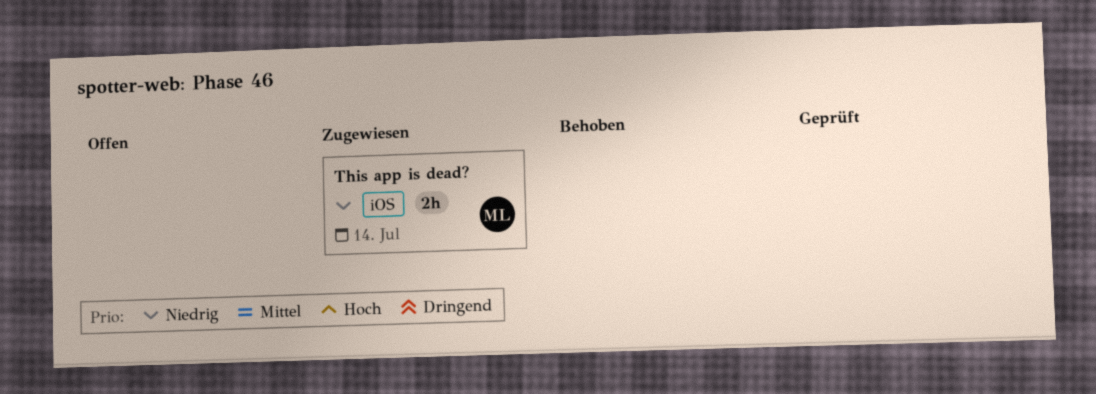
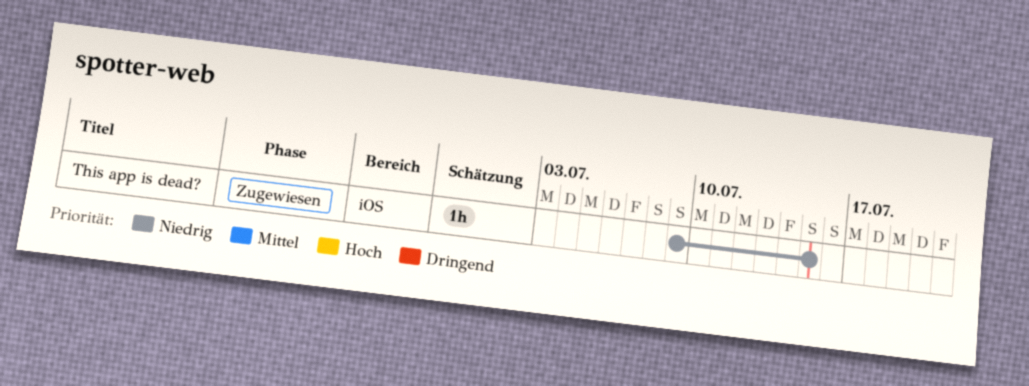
This app is dead?, estimate: 2h -> 1h
This app is dead?, due: Jul 14 -> Jul 15

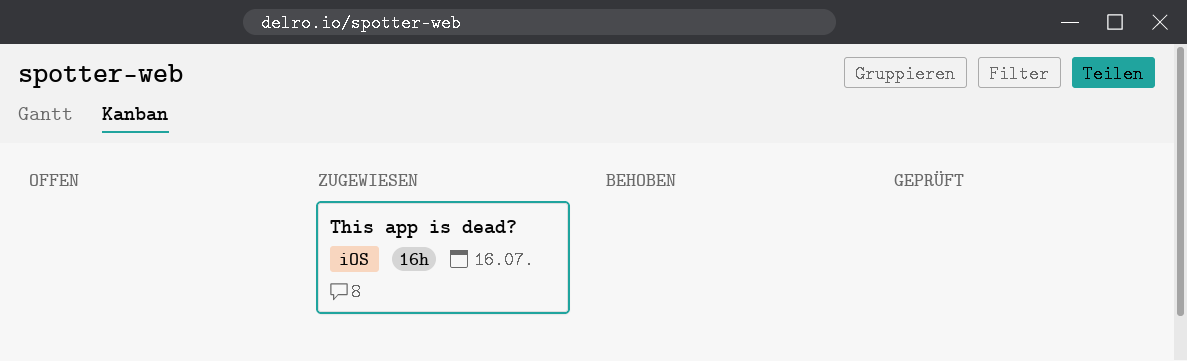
This app is dead?, estimate: 1h -> 16h
This app is dead?, due: Jul 15 -> Jul 16

